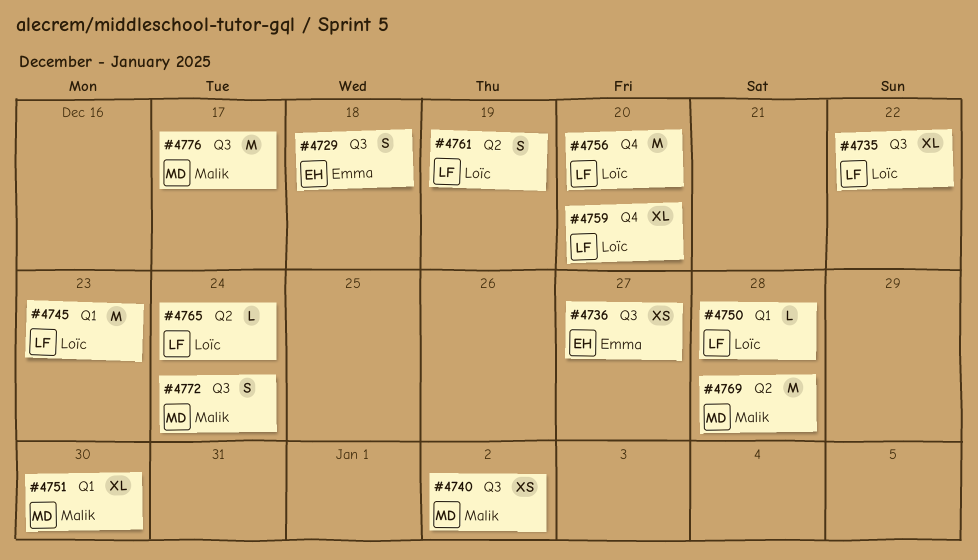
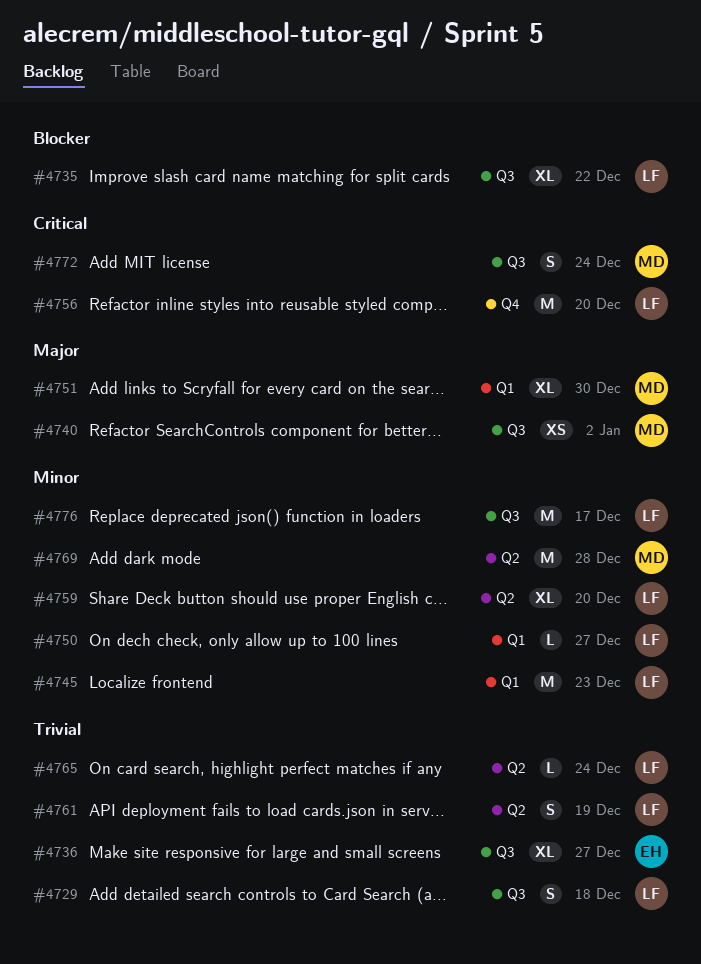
#4729, owner: Emma -> Loïc
#4736, estimate: XS -> XL
#4750, due: Dec 28 -> Dec 27
#4759, label: Q4 -> Q2
#4776, owner: Malik -> Loïc

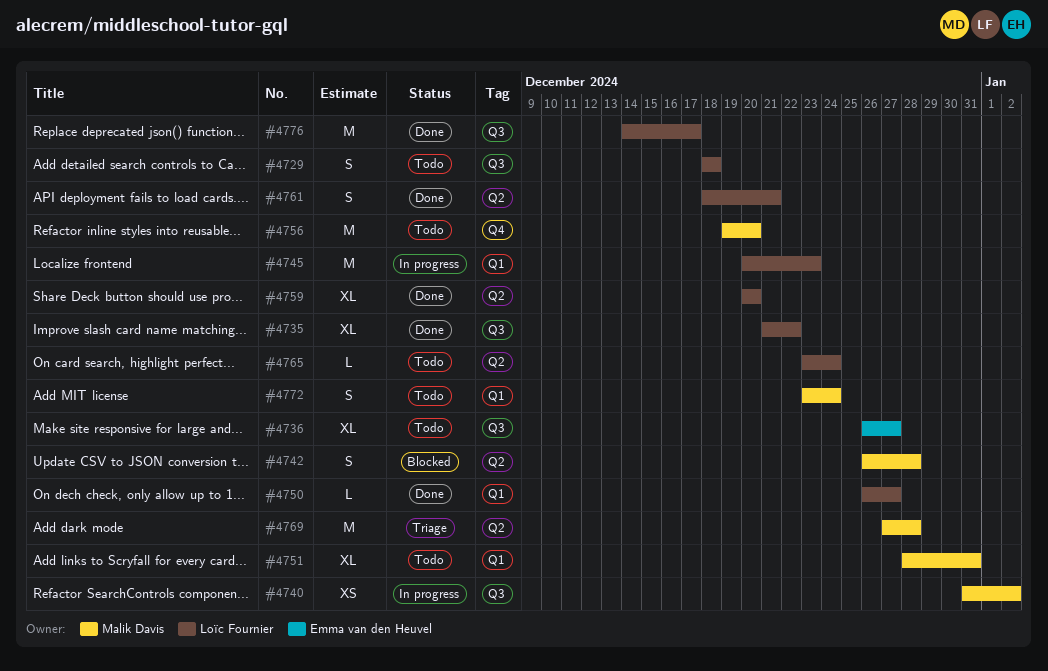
#4742: none -> present
#4751, due: Dec 30 -> Dec 31
#4756, owner: Loïc Fournier -> Malik Davis
#4761, due: Dec 19 -> Dec 21
#4772, label: Q3 -> Q1

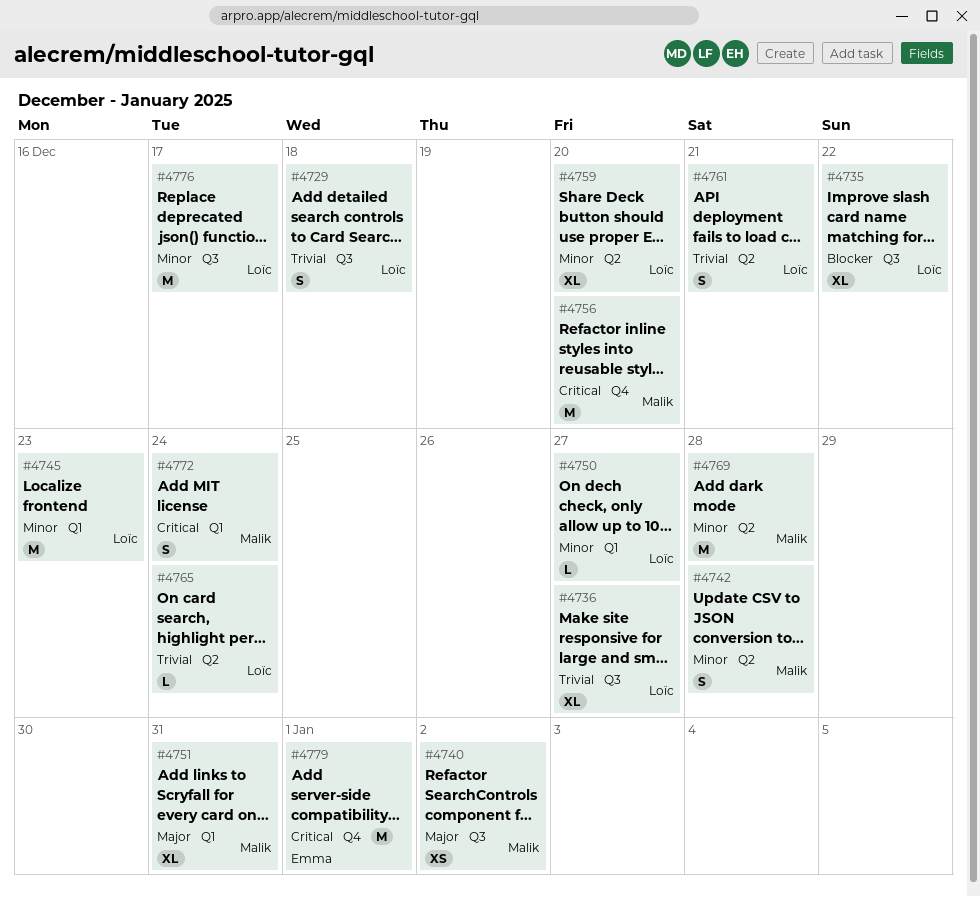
#4736, owner: Emma van den Heuvel -> Loïc Fournier
#4779: none -> present

